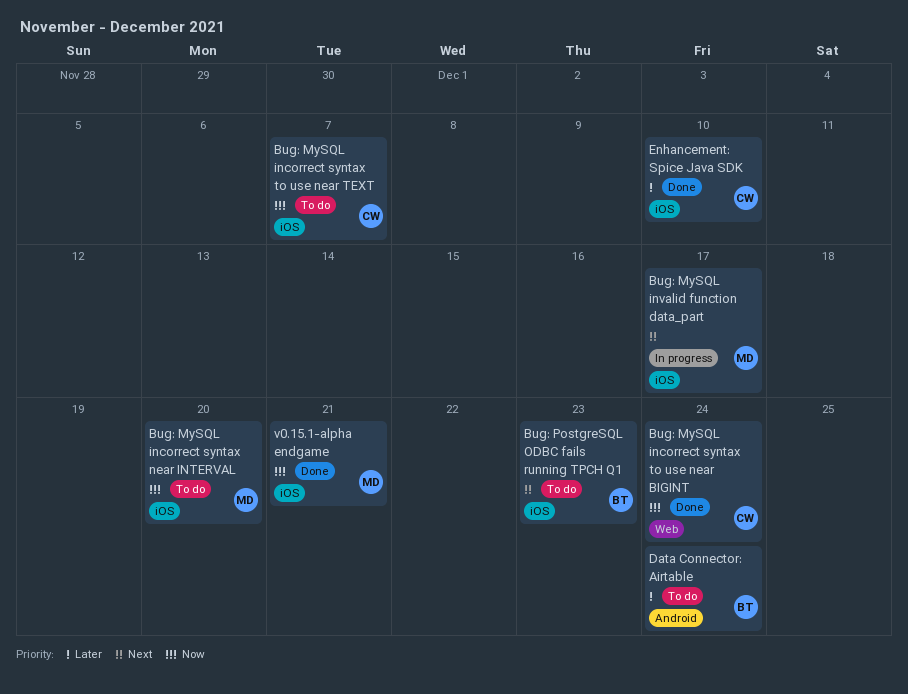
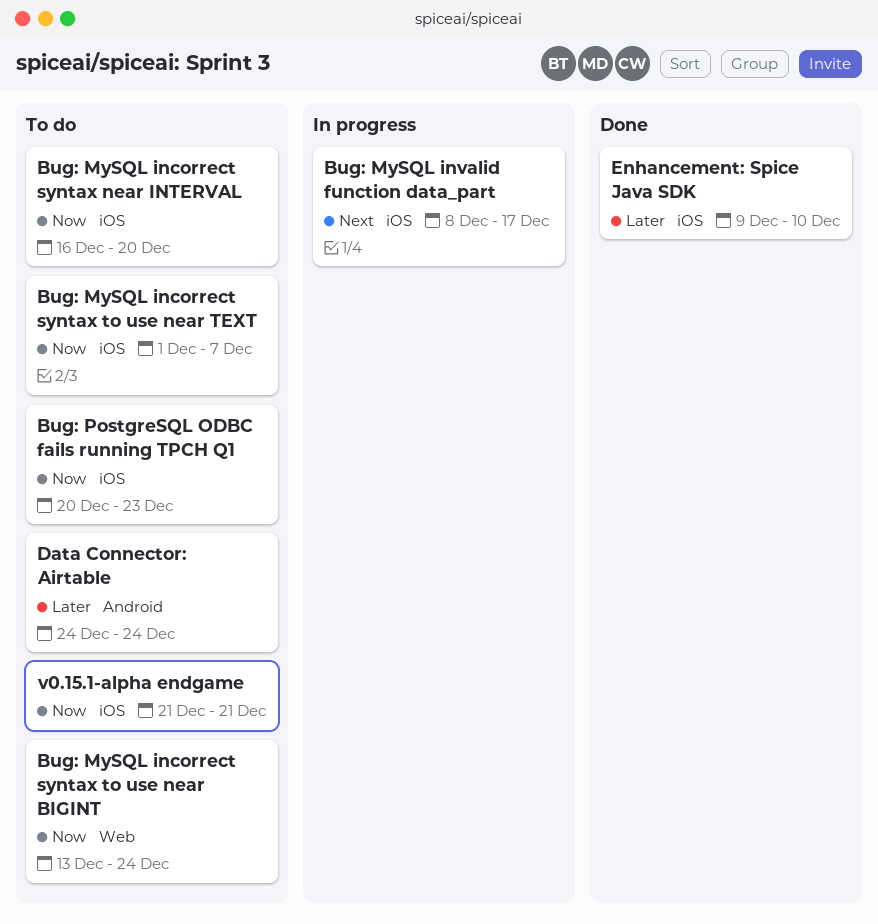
Bug: MySQL incorrect syntax to use near BIGINT, status: Done -> To do
Bug: PostgreSQL ODBC fails running TPCH Q1, priority: Next -> Now
v0.15.1-alpha endgame, status: Done -> To do

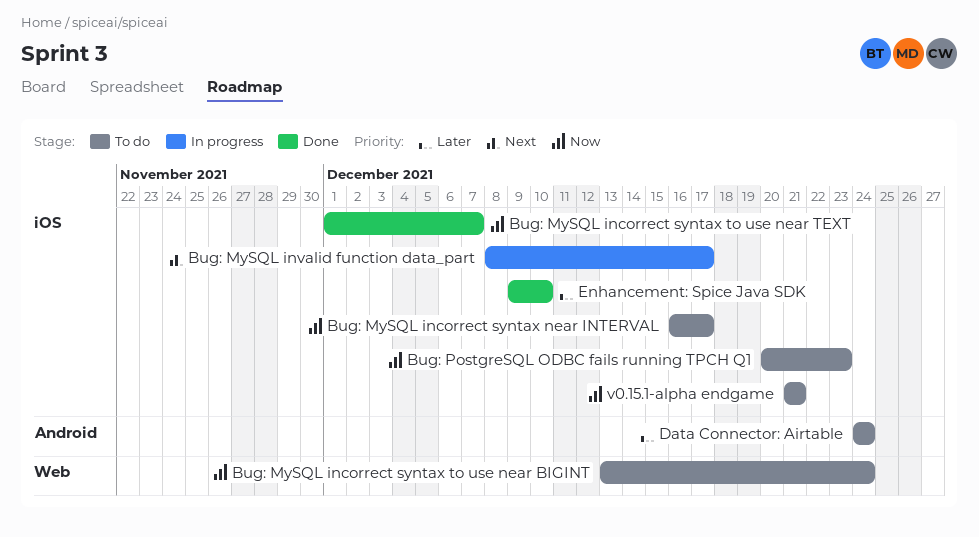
Bug: MySQL incorrect syntax near INTERVAL, due: Dec 20 -> Dec 17
Bug: MySQL incorrect syntax to use near TEXT, status: To do -> Done

